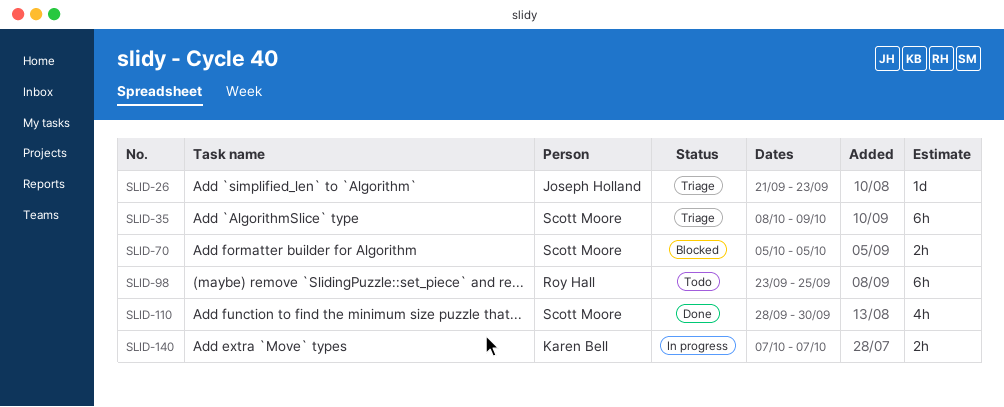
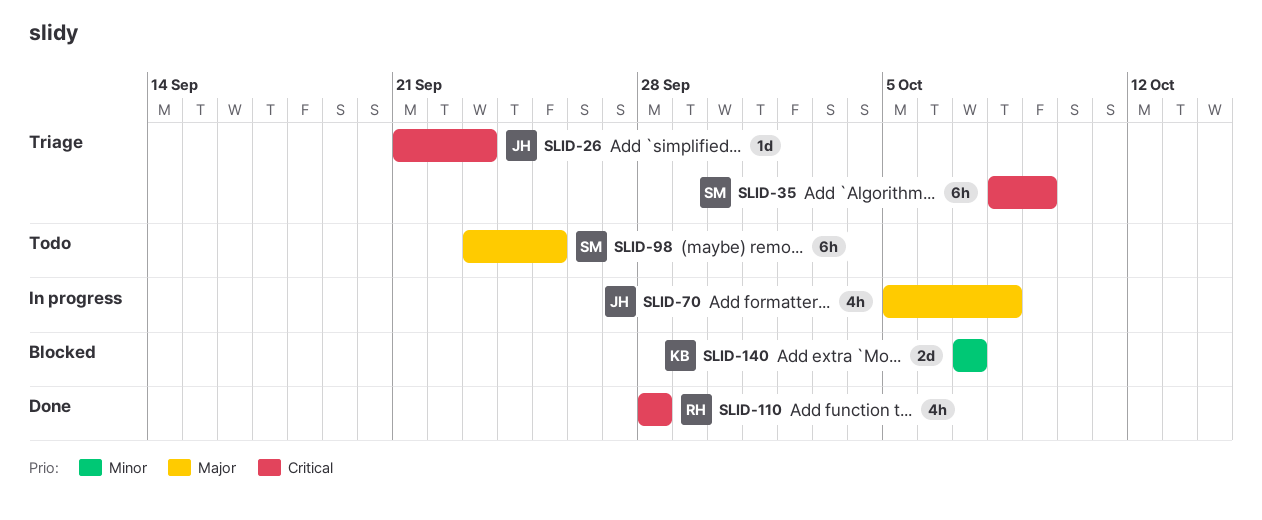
SLID-70, status: Blocked -> In progress
SLID-70, owner: Scott Moore -> Joseph Holland
SLID-70, estimate: 2h -> 4h
SLID-70, due: Oct 5 -> Oct 8
SLID-98, owner: Roy Hall -> Scott Moore
SLID-110, owner: Scott Moore -> Roy Hall
SLID-110, due: Sep 30 -> Sep 28
SLID-140, status: In progress -> Blocked
SLID-140, estimate: 2h -> 2d

